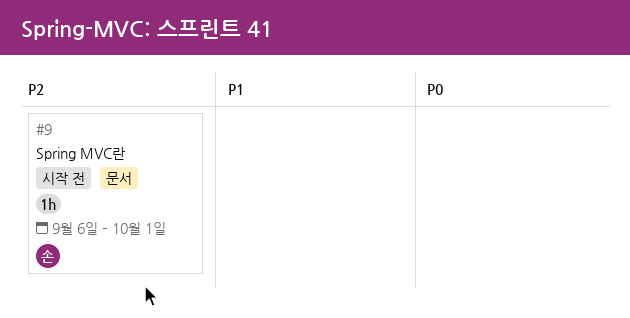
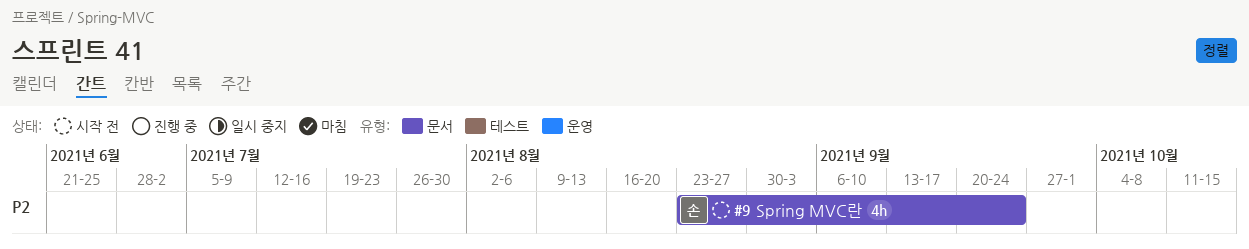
#9, estimate: 1h -> 4h
#9, start: Sep 6 -> Aug 23
#9, due: Oct 1 -> Sep 24

